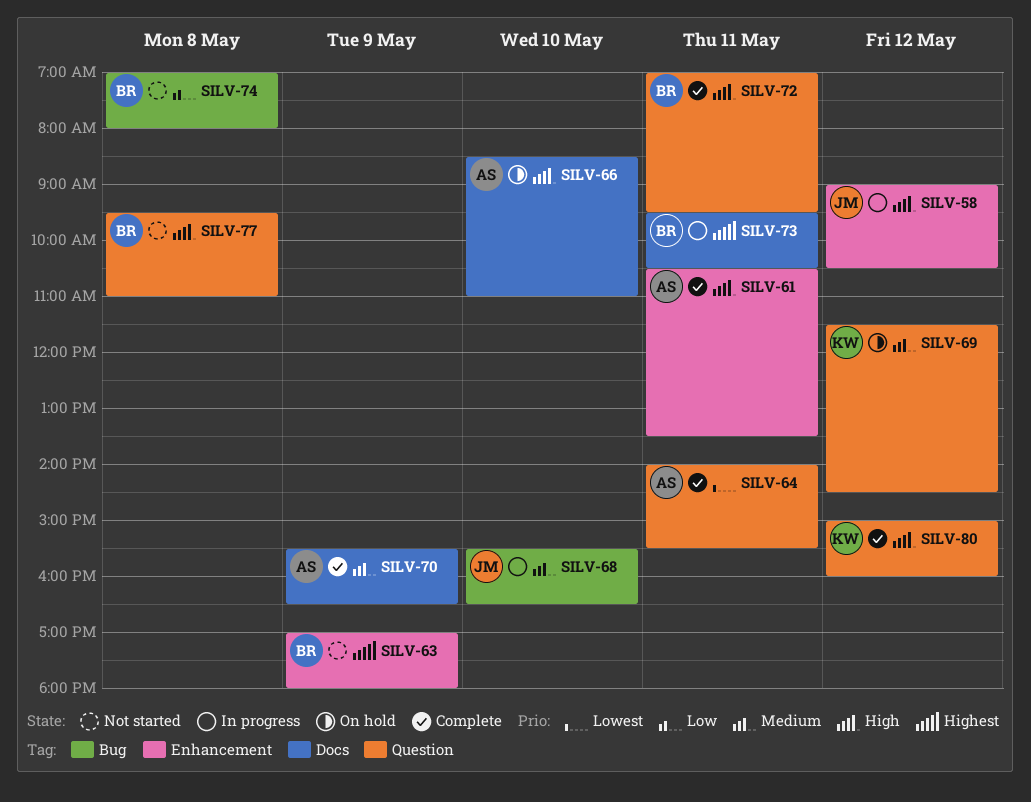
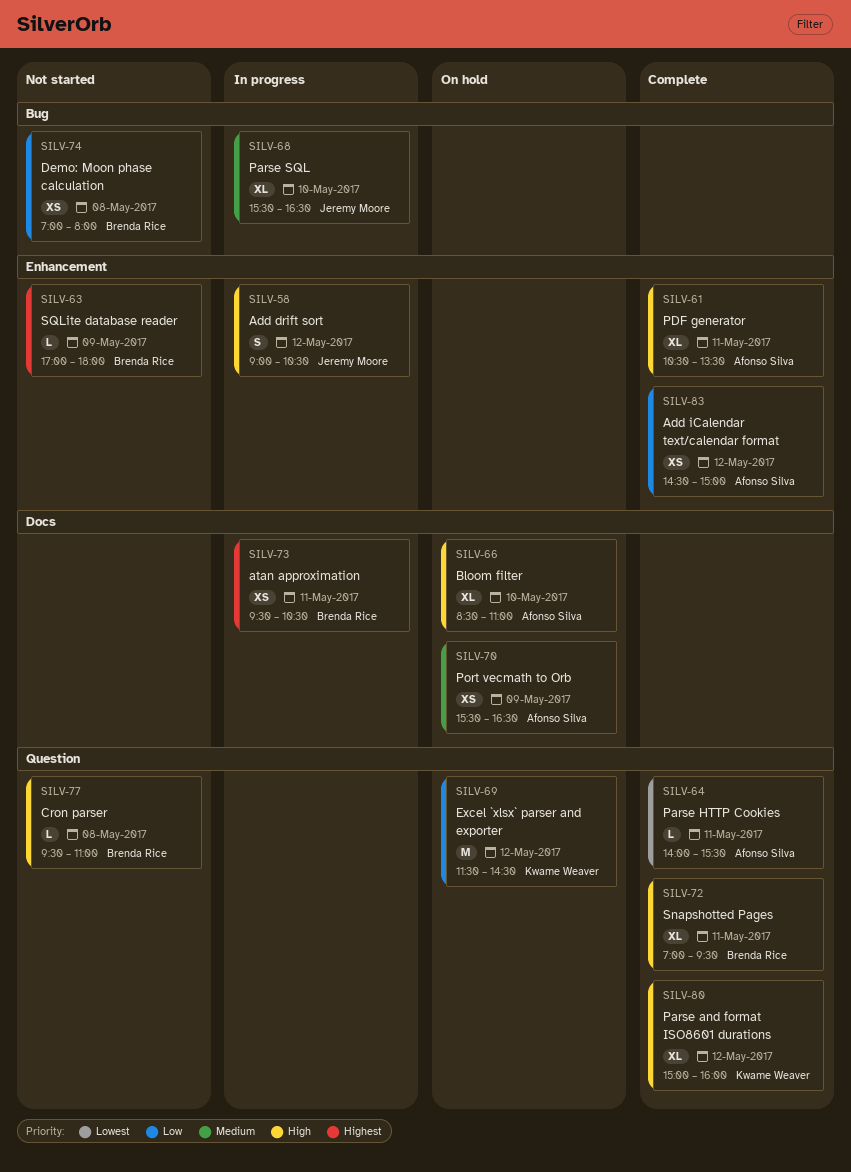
SILV-69, priority: Medium -> Low
SILV-70, status: Complete -> On hold
SILV-83: none -> present

